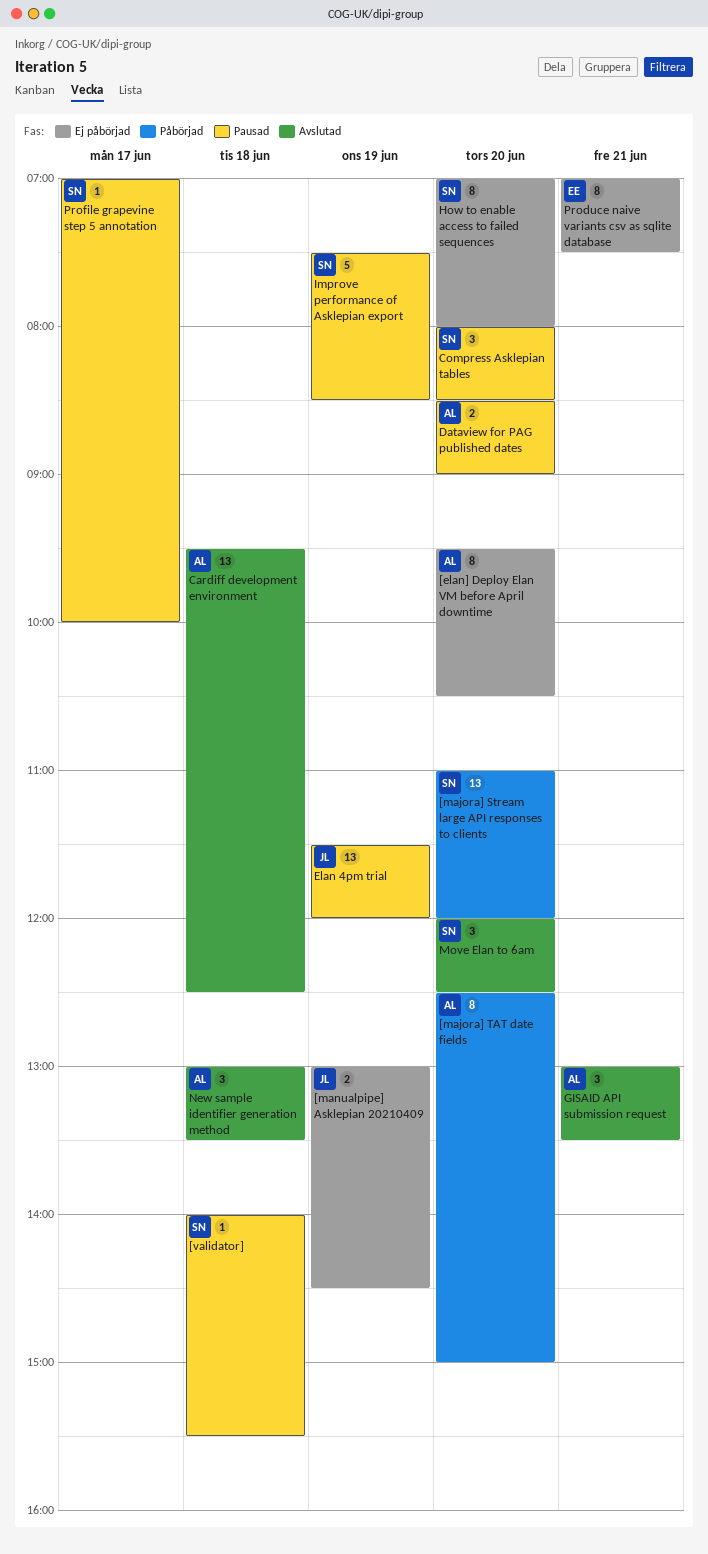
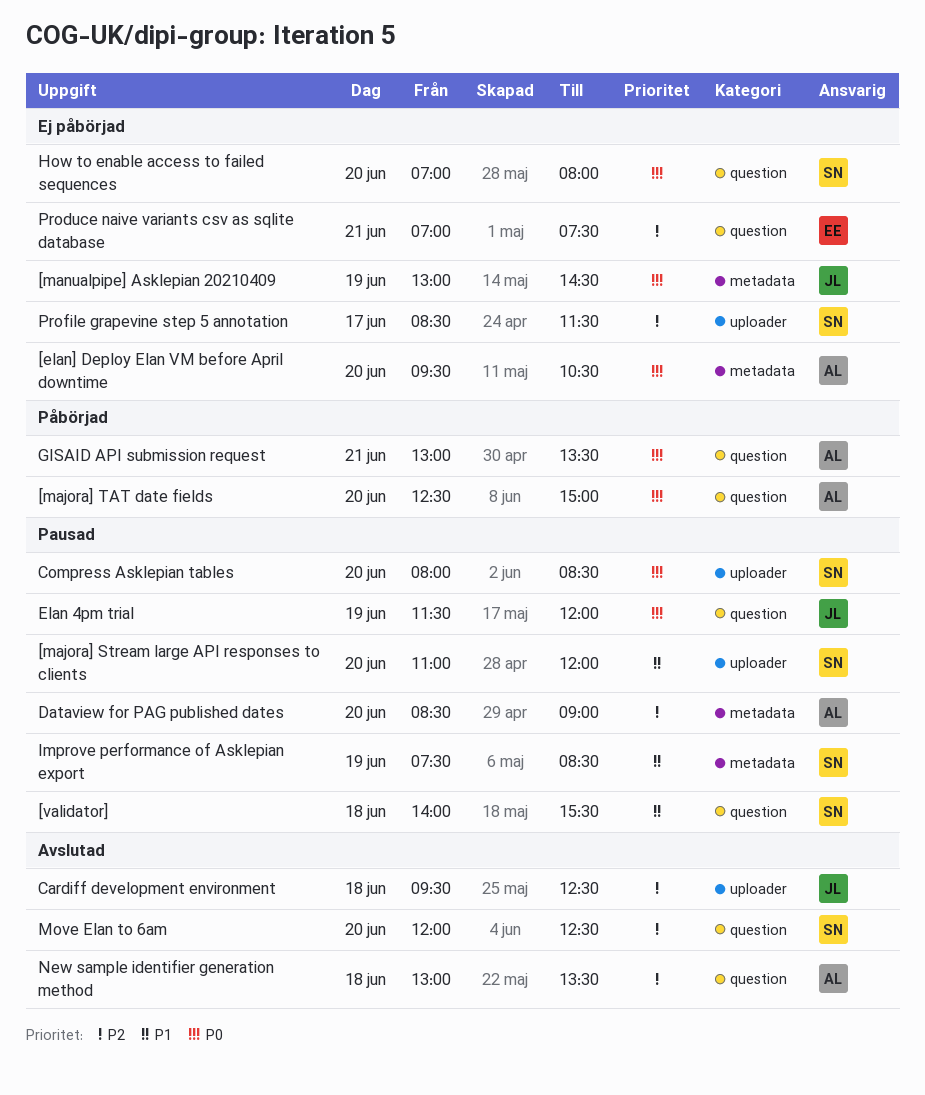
[majora] Stream large API responses to clients, status: Påbörjad -> Pausad
Cardiff development environment, owner: AL -> JL
GISAID API submission request, status: Avslutad -> Påbörjad
Profile grapevine step 5 annotation, status: Pausad -> Ej påbörjad
Profile grapevine step 5 annotation, begins: 07:00 -> 08:30
Profile grapevine step 5 annotation, ends: 10:00 -> 11:30

